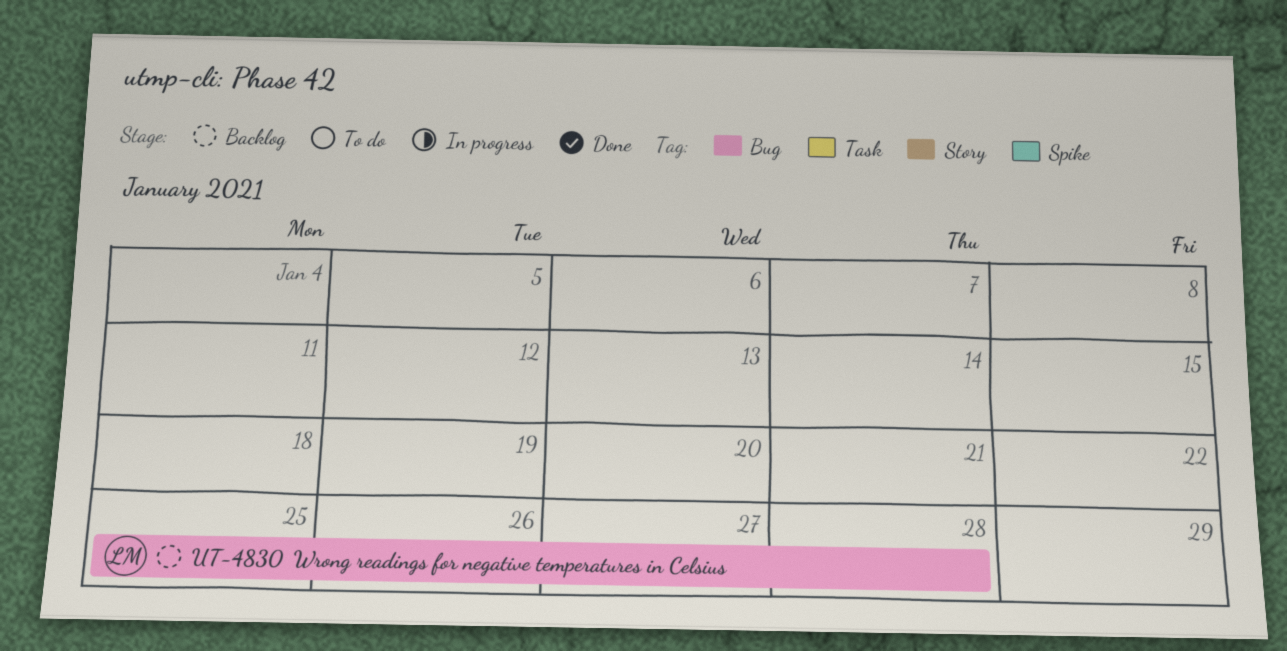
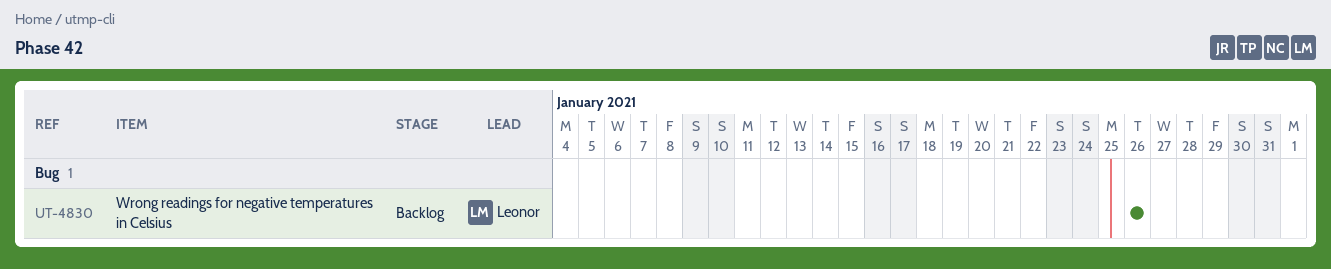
UT-4830, start: Jan 25 -> Jan 26
UT-4830, due: Jan 28 -> Jan 26

